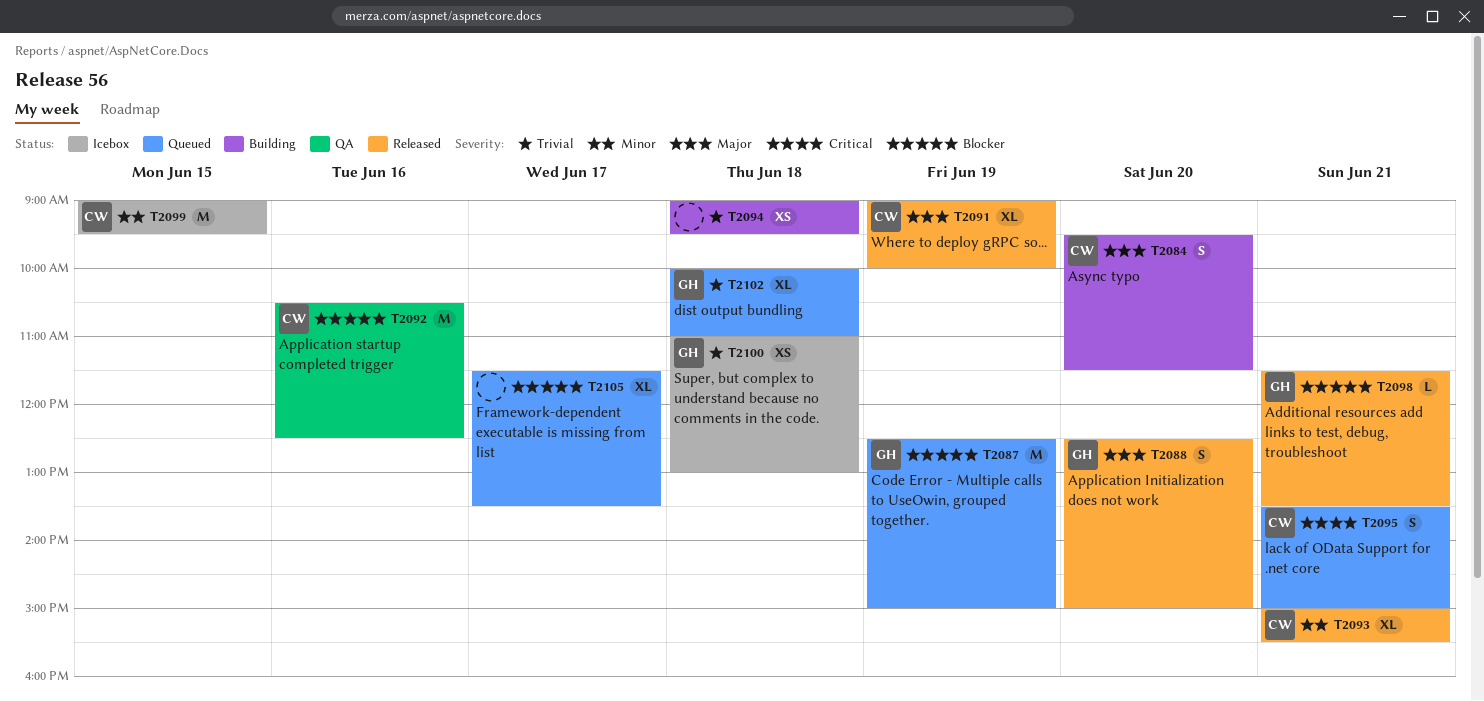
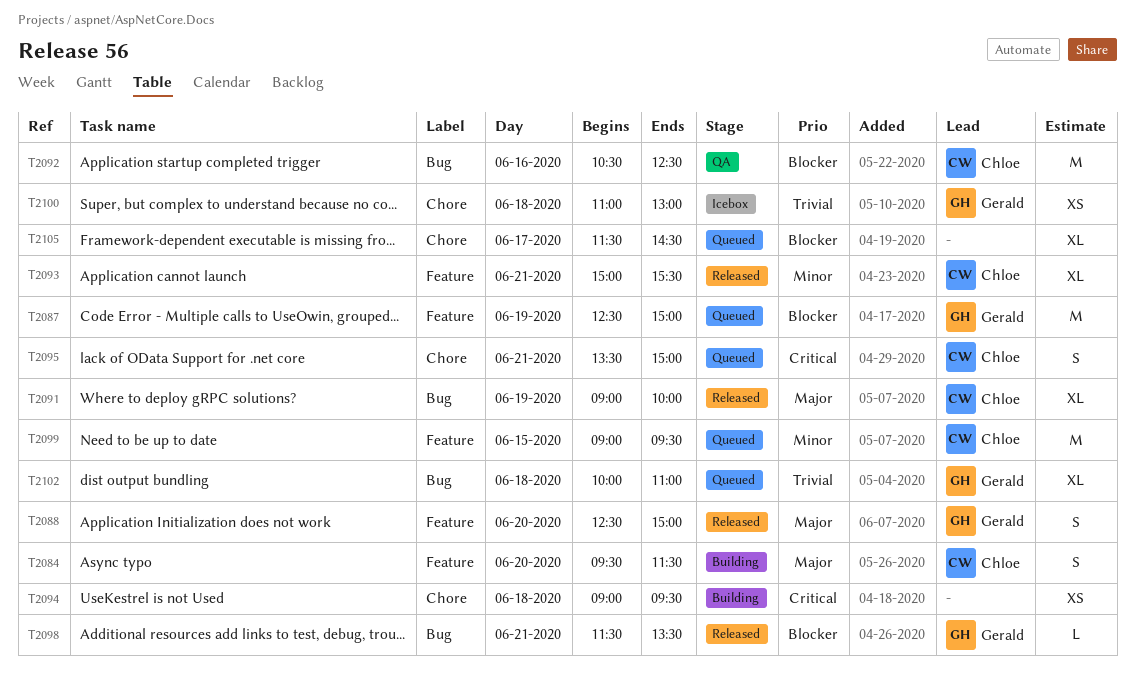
T2094, priority: Trivial -> Critical
T2099, status: Icebox -> Queued
T2105, ends: 13:30 -> 14:30

